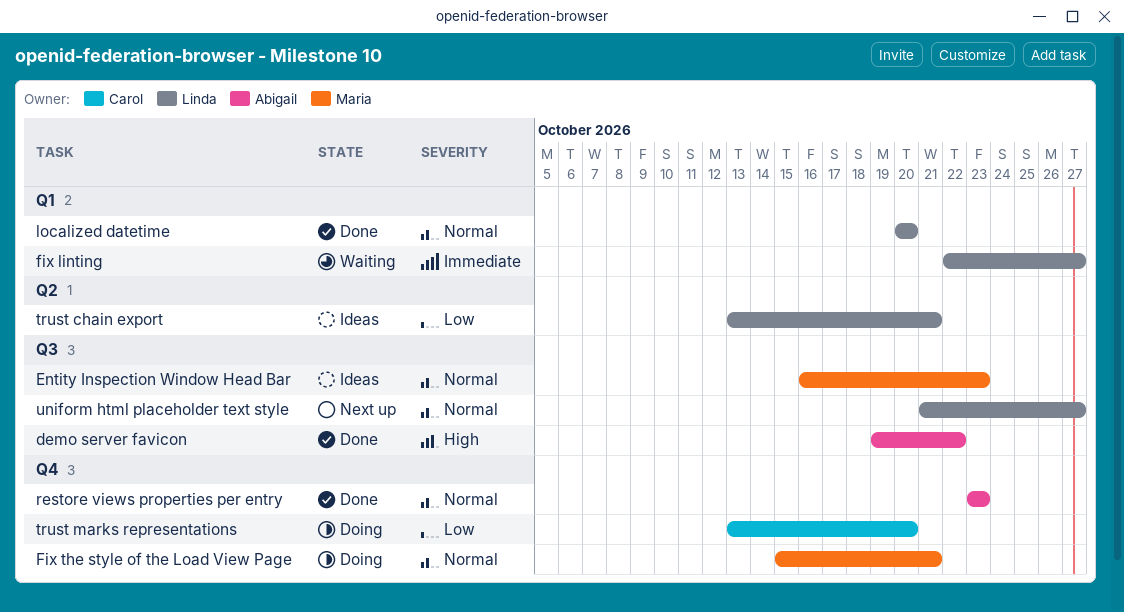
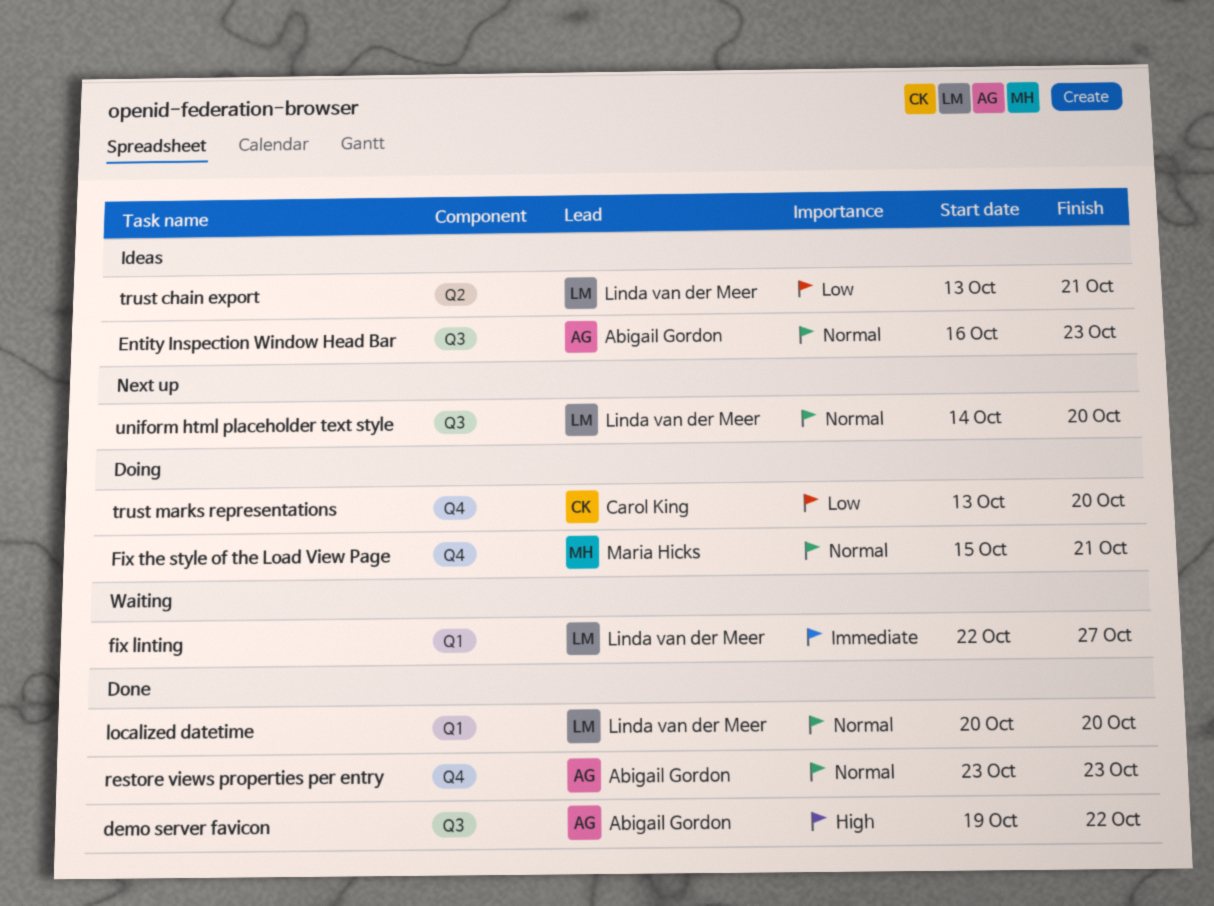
Entity Inspection Window Head Bar, owner: Maria Hicks -> Abigail Gordon
uniform html placeholder text style, start: Oct 21 -> Oct 14
uniform html placeholder text style, due: Oct 27 -> Oct 20

